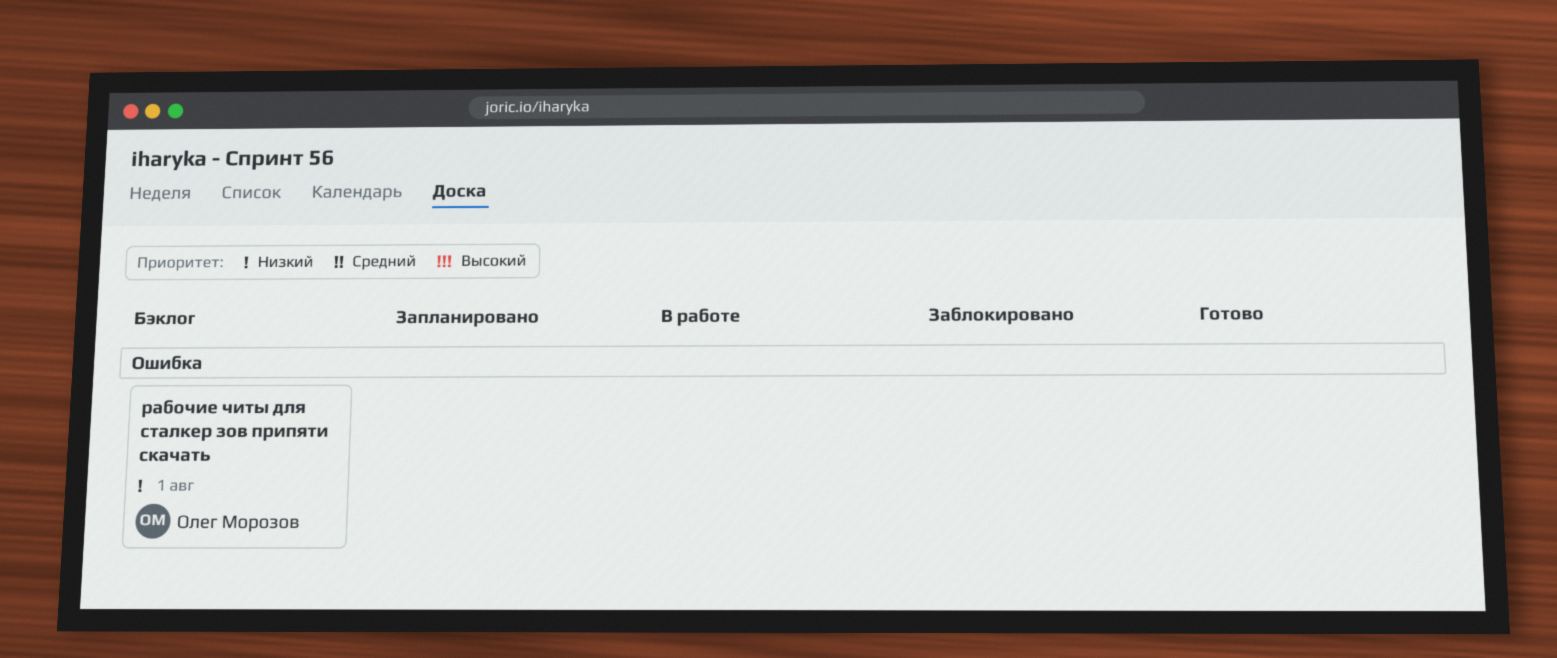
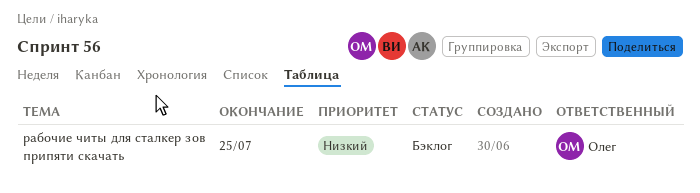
рабочие читы для сталкер зов припяти скачать, due: Aug 1 -> Jul 25

